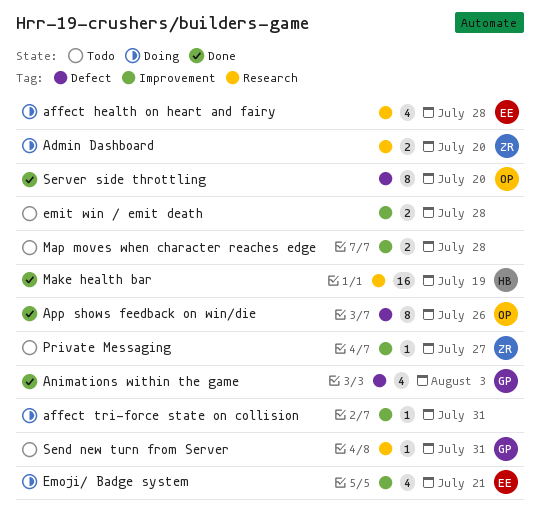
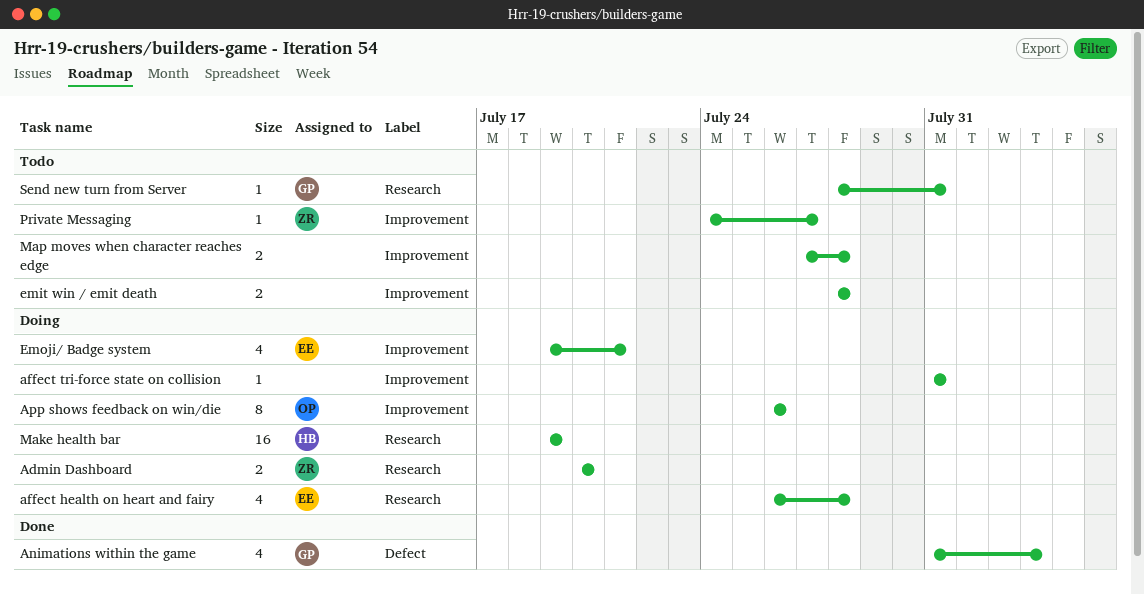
App shows feedback on win/die, status: Done -> Doing
App shows feedback on win/die, label: Defect -> Improvement
Make health bar, status: Done -> Doing
Server side throttling: present -> none

